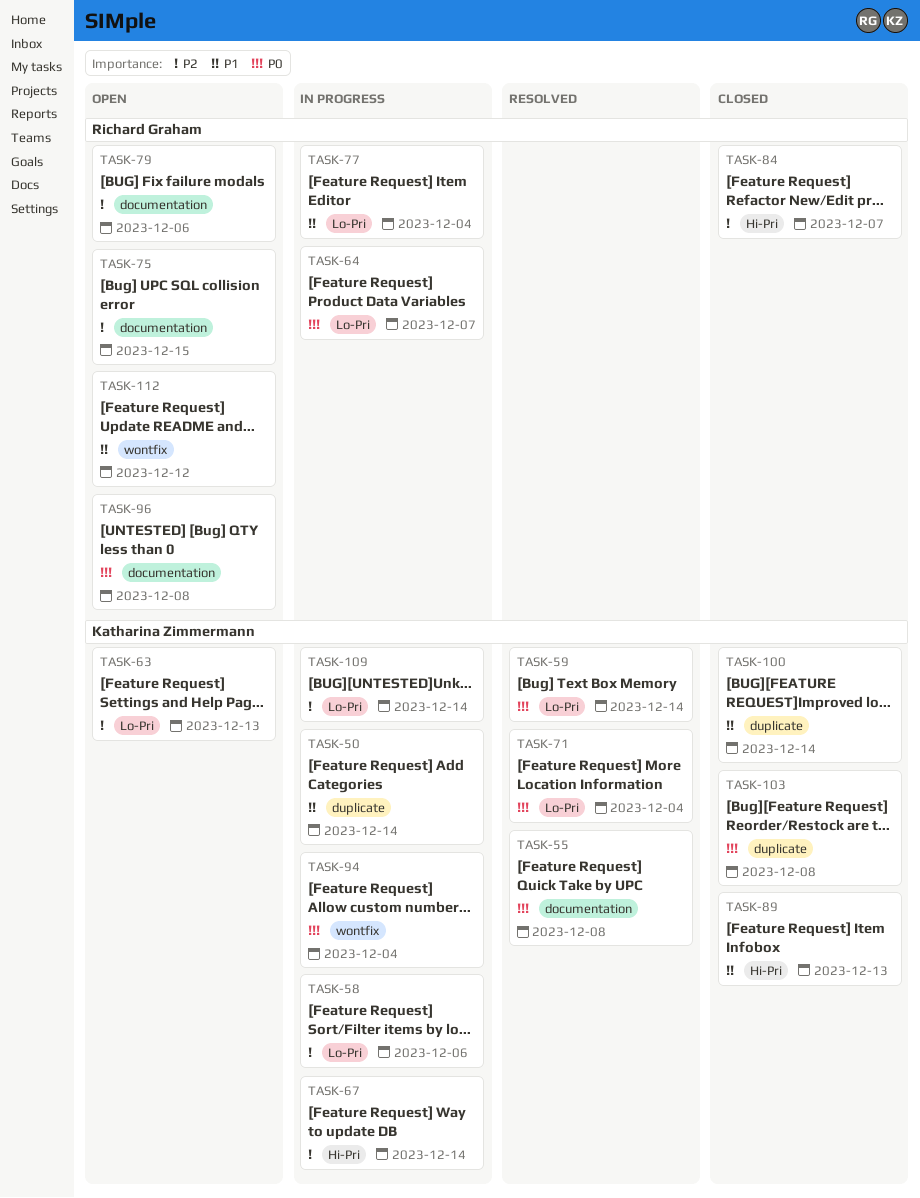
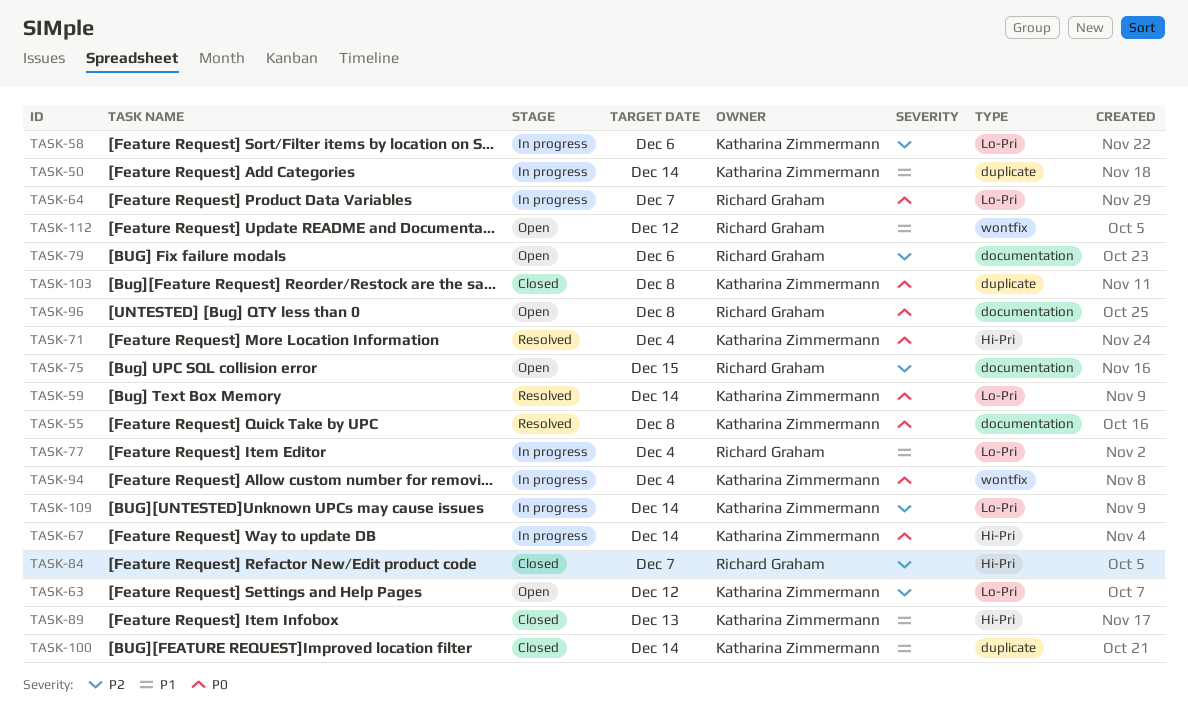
TASK-63, due: Dec 13 -> Dec 12
TASK-67, priority: P2 -> P0
TASK-71, label: Lo-Pri -> Hi-Pri

